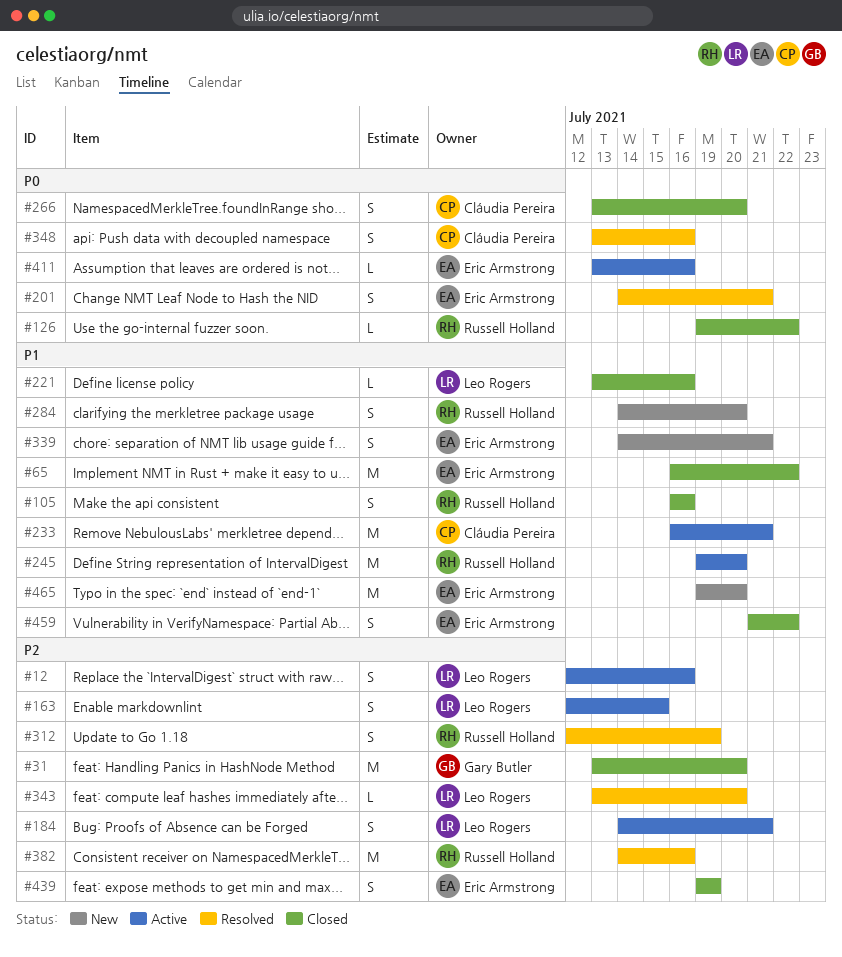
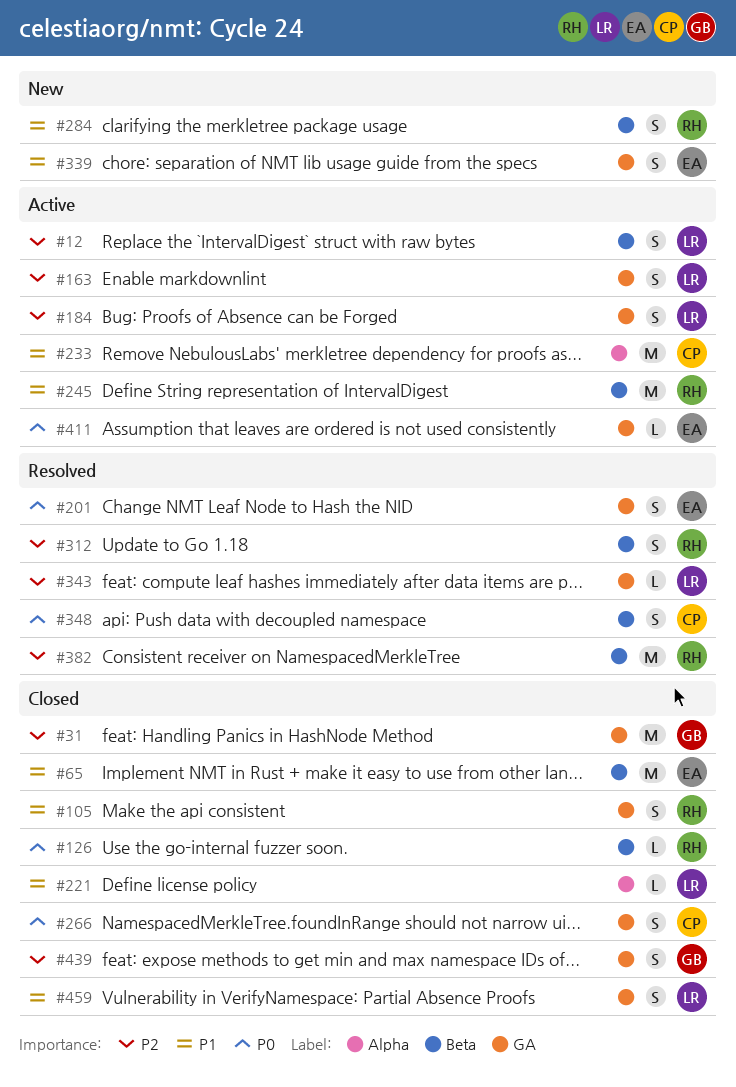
#439, owner: Eric Armstrong -> Gary Butler
#459, owner: Eric Armstrong -> Leo Rogers
#465: present -> none

